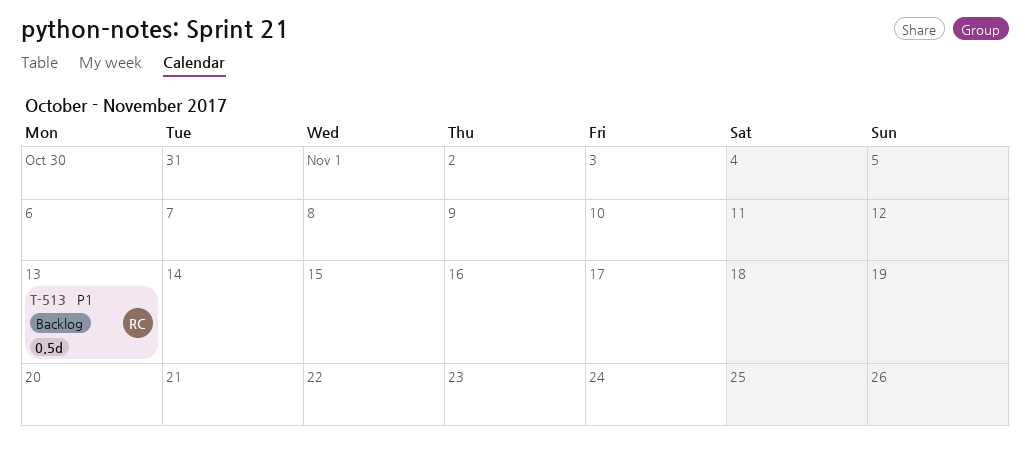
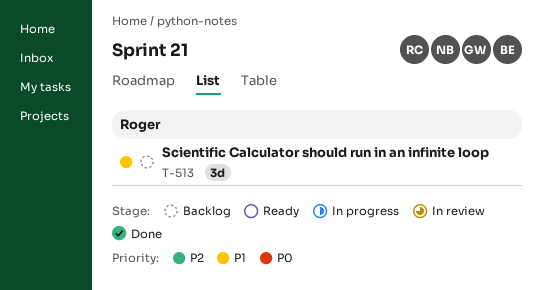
T-513, estimate: 0.5d -> 3d

